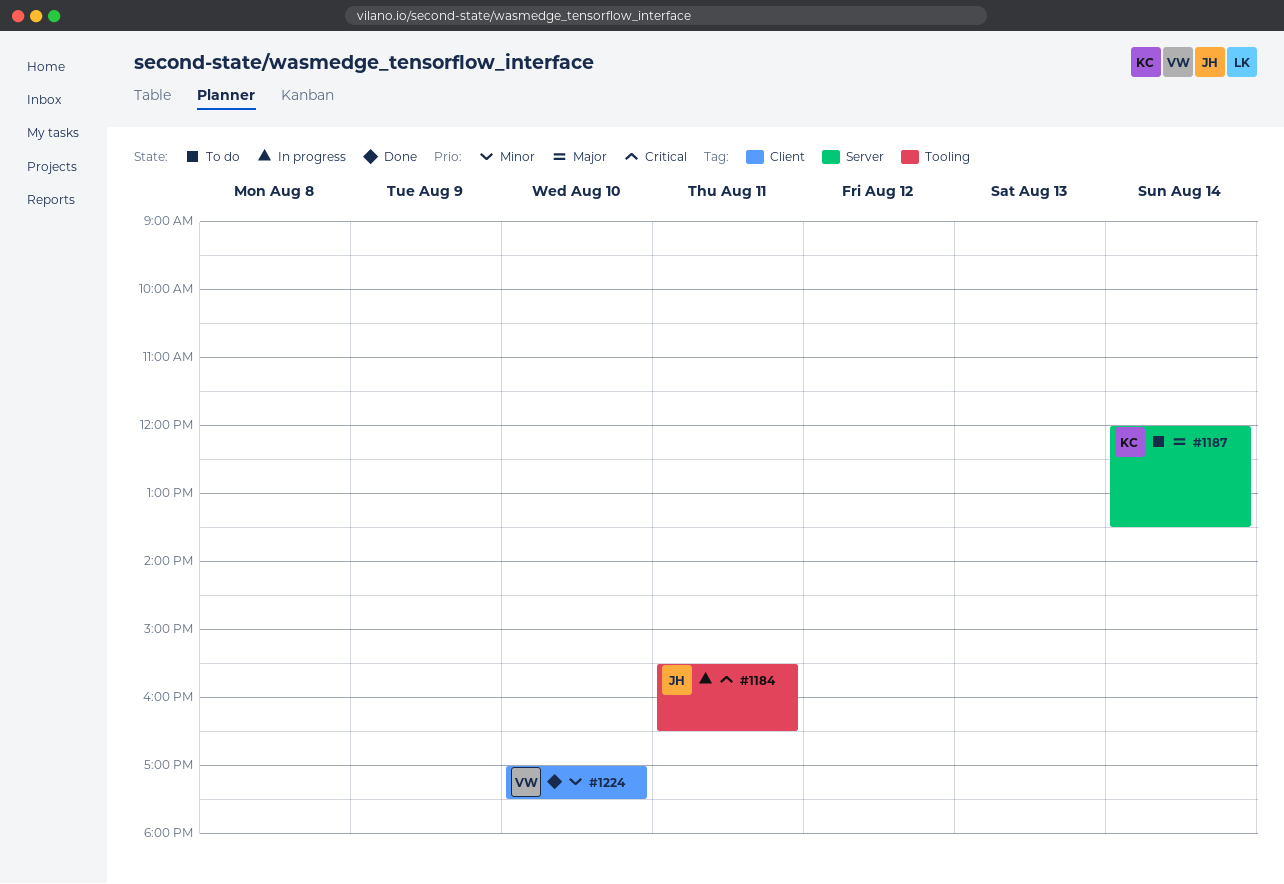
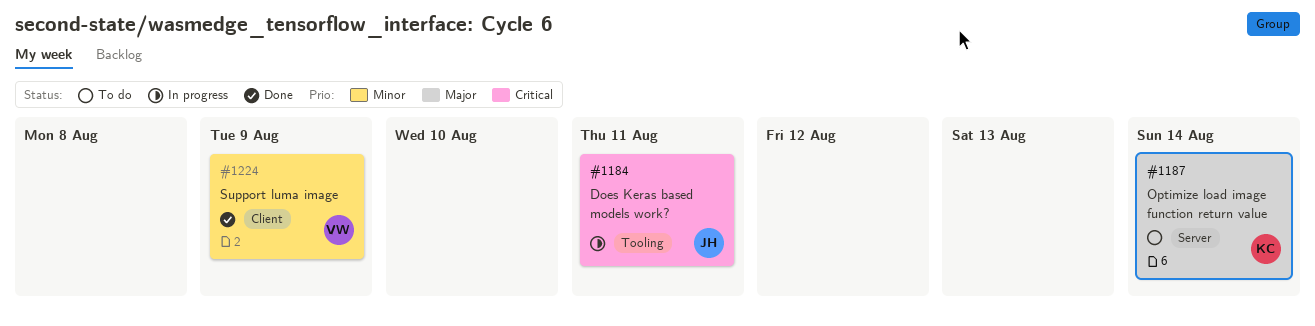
#1224, day: Aug 10 -> Aug 9

